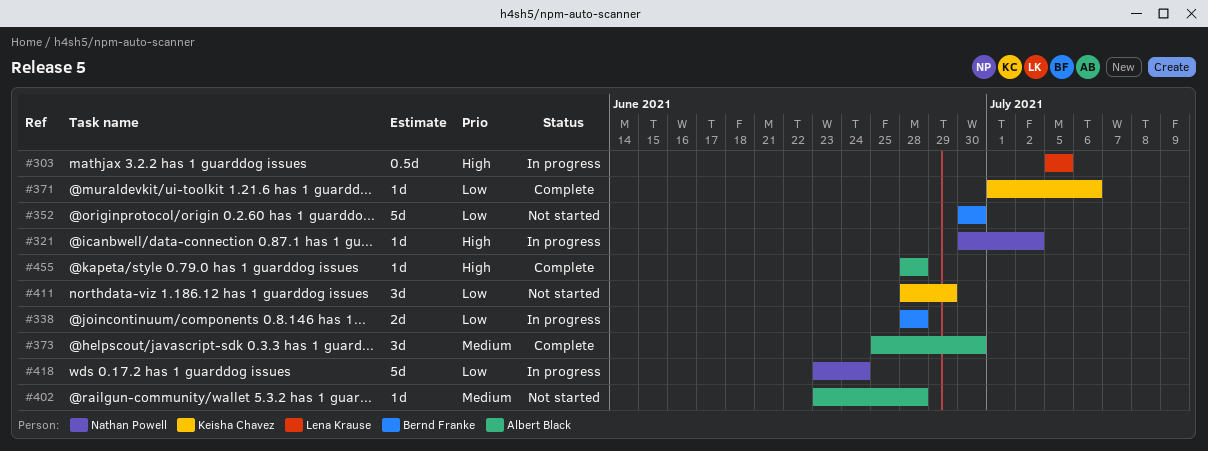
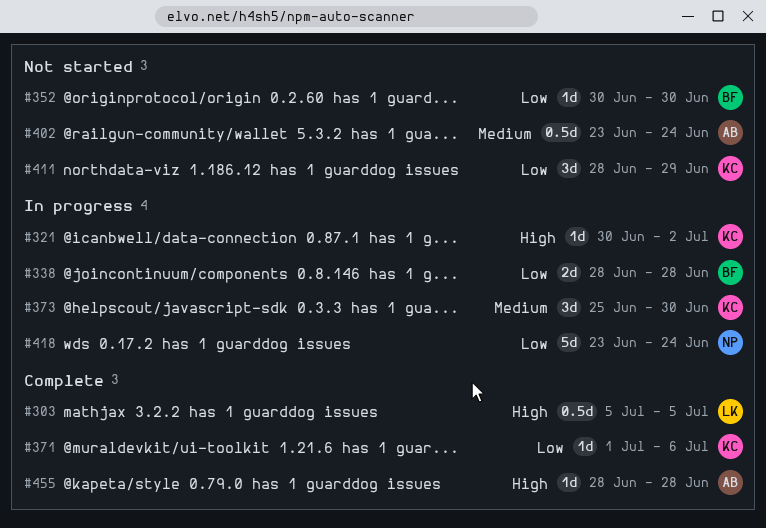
#303, status: In progress -> Complete
#321, owner: Nathan Powell -> Keisha Chavez
#352, estimate: 5d -> 1d
#373, status: Complete -> In progress
#373, owner: Albert Black -> Keisha Chavez
#402, estimate: 1d -> 0.5d
#402, due: Jun 28 -> Jun 24

